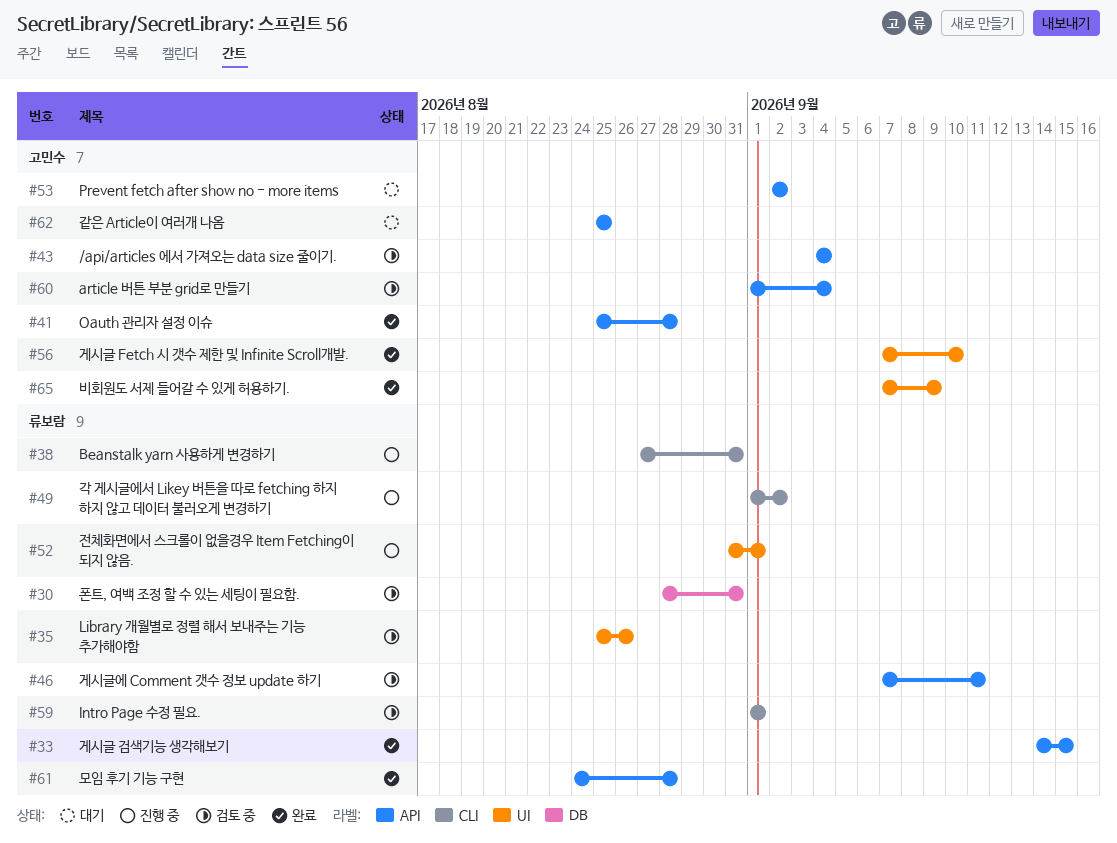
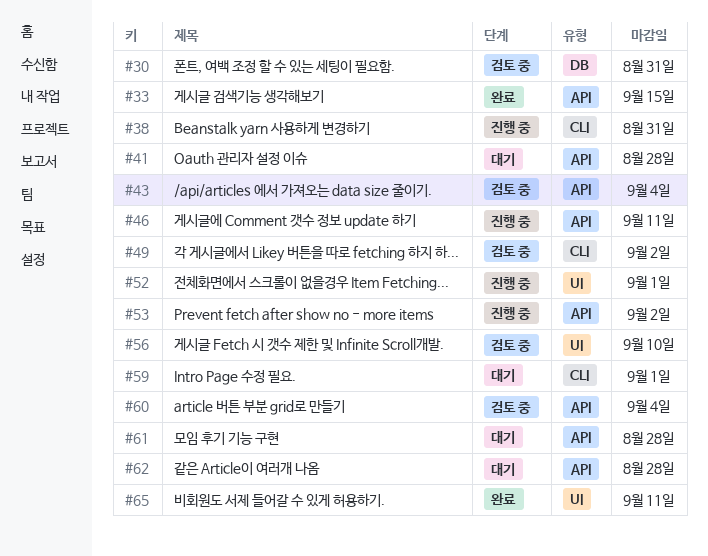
#35: present -> none
#41, status: 완료 -> 대기
#46, status: 검토 중 -> 진행 중
#49, status: 진행 중 -> 검토 중
#53, status: 대기 -> 진행 중
#56, status: 완료 -> 검토 중
#59, status: 검토 중 -> 대기
#61, status: 완료 -> 대기
#62, due: Aug 25 -> Aug 28
#65, due: Sep 9 -> Sep 11

